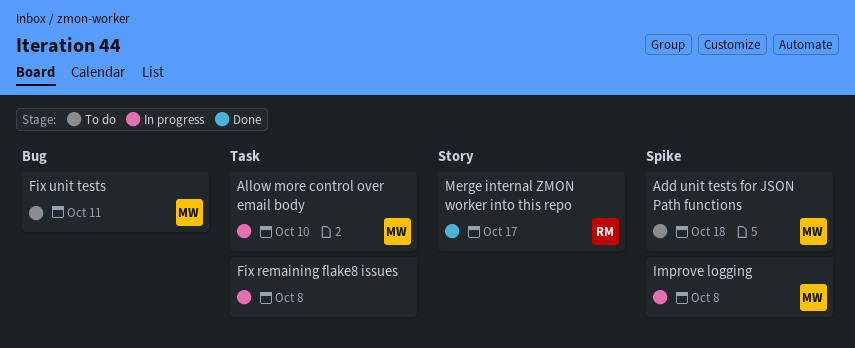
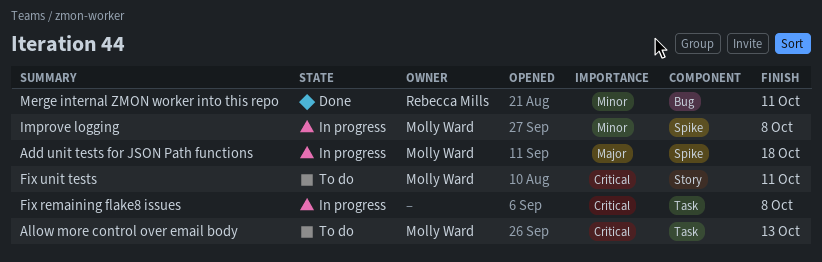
Add unit tests for JSON Path functions, status: To do -> In progress
Allow more control over email body, status: In progress -> To do
Allow more control over email body, due: Oct 10 -> Oct 13
Fix unit tests, label: Bug -> Story
Merge internal ZMON worker into this repo, label: Story -> Bug
Merge internal ZMON worker into this repo, due: Oct 17 -> Oct 11

